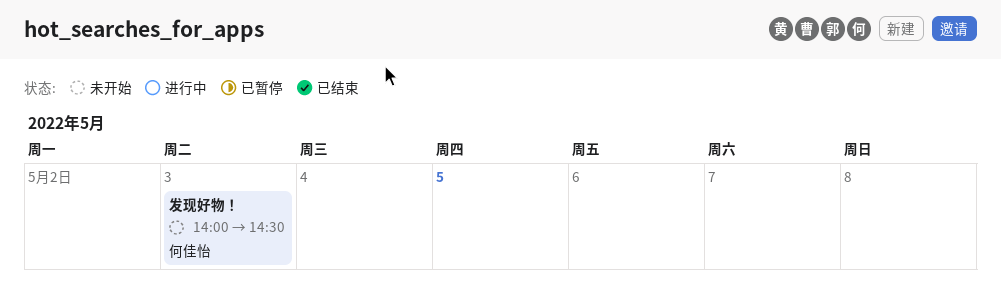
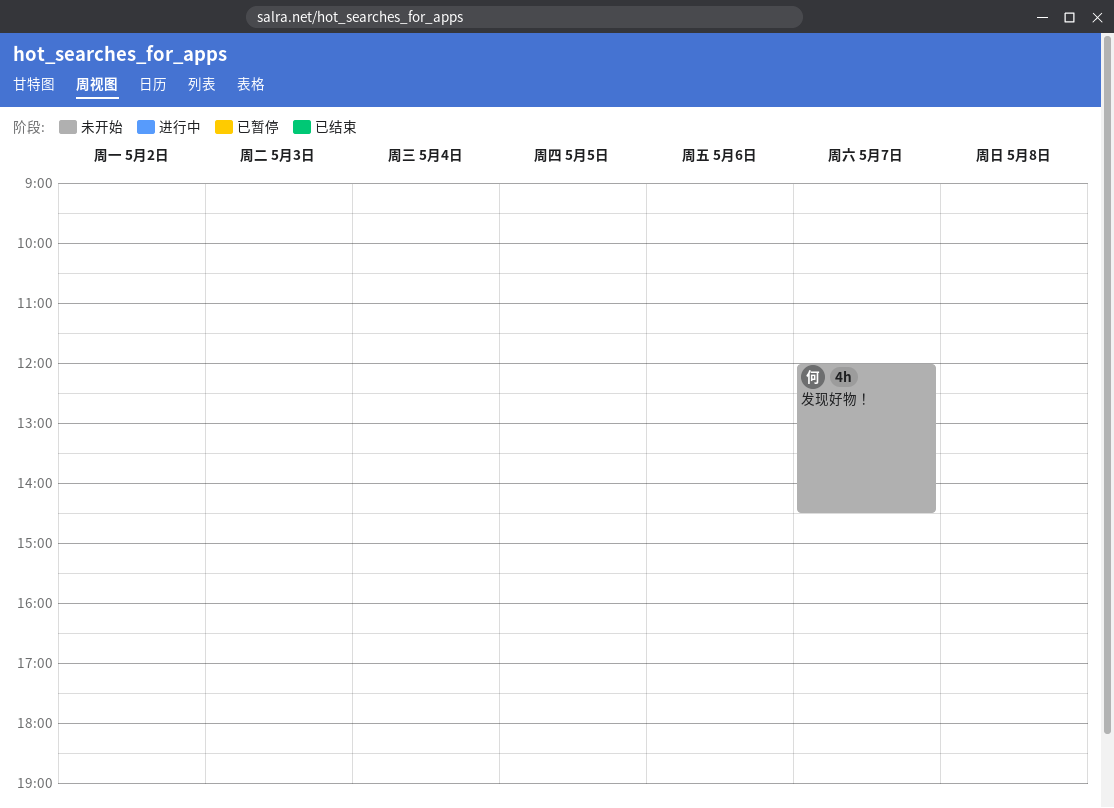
发现好物！, day: May 3 -> May 7
发现好物！, begins: 14:00 -> 12:00

